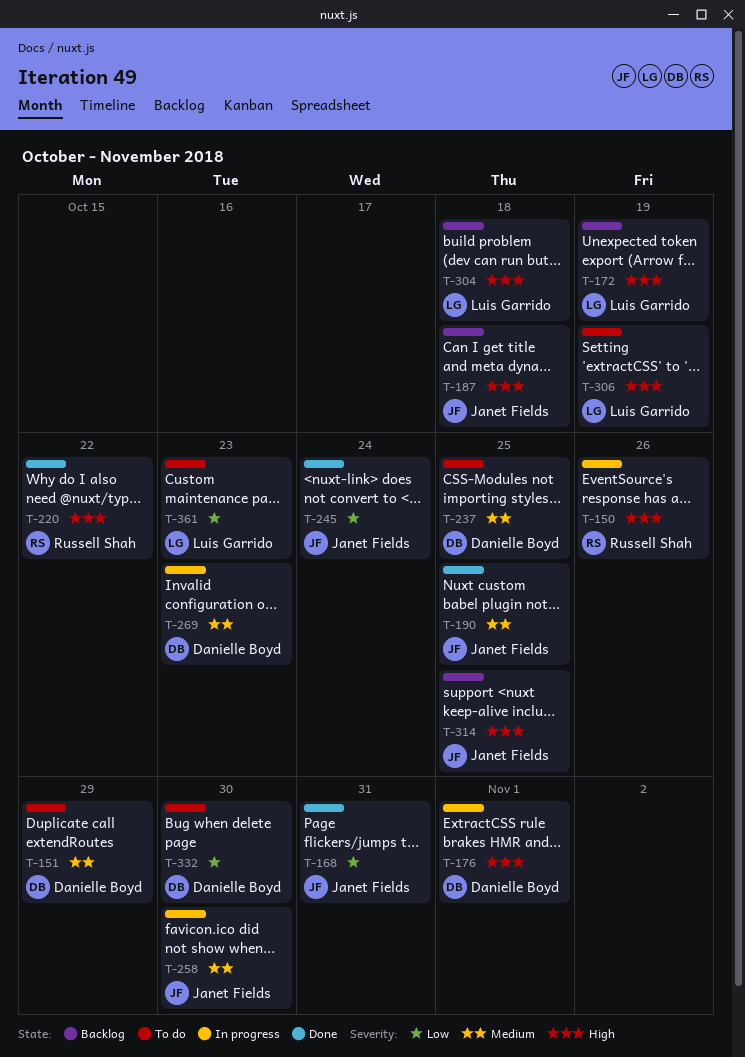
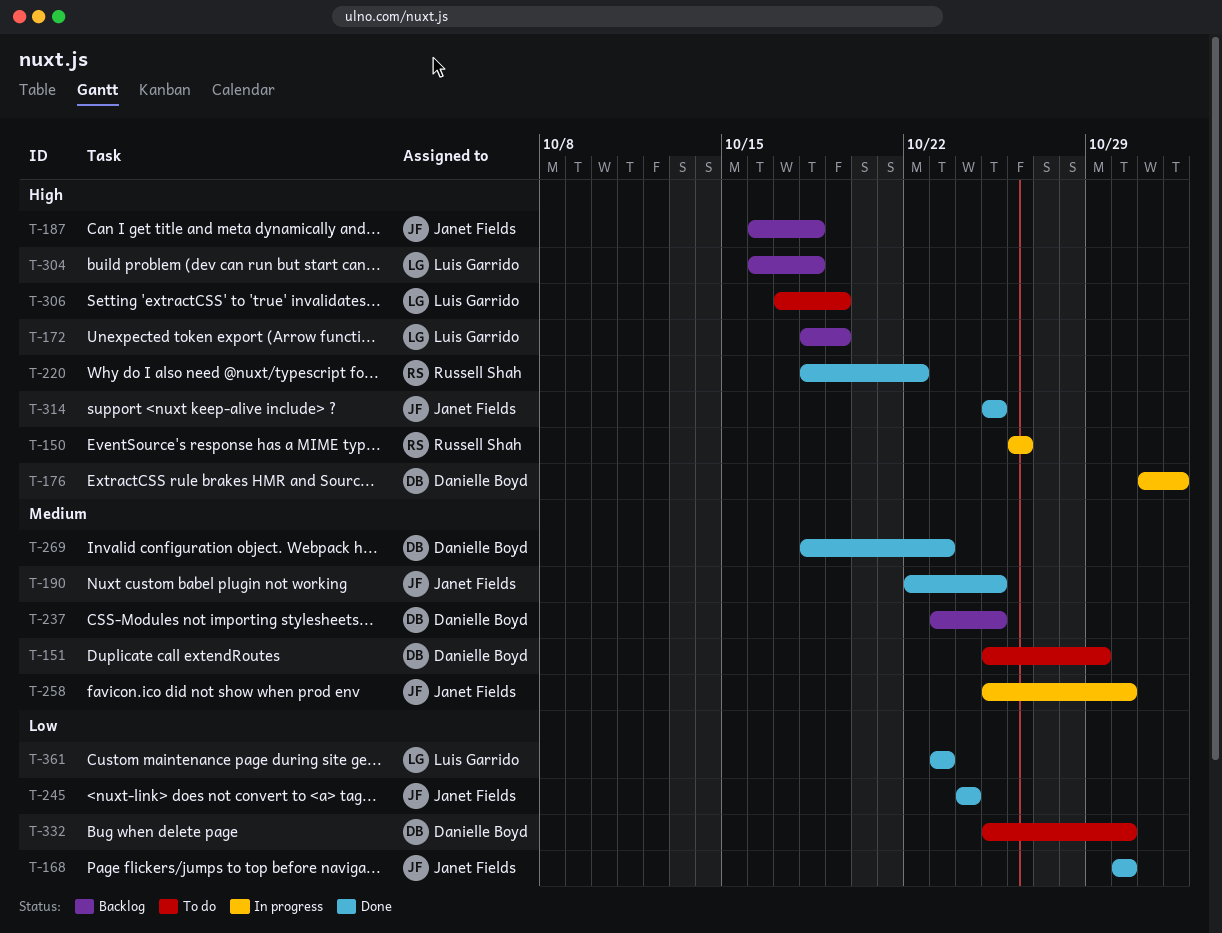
T-168, due: Oct 31 -> Oct 30
T-237, status: To do -> Backlog
T-269, status: In progress -> Done
T-314, status: Backlog -> Done
T-361, status: To do -> Done

